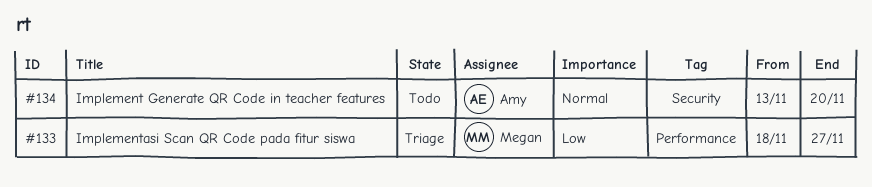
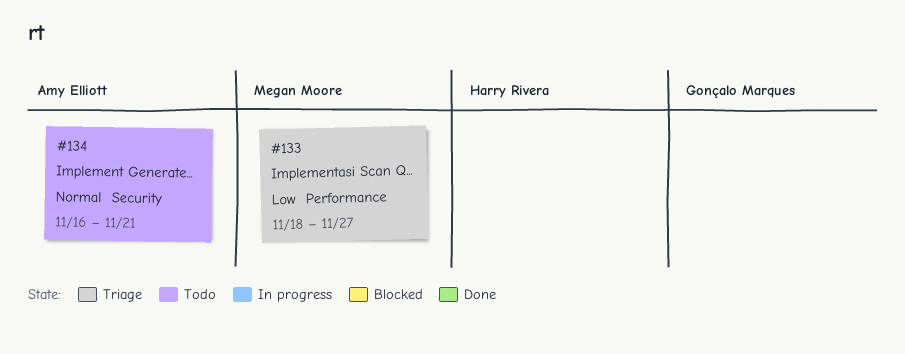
#134, start: Nov 13 -> Nov 16
#134, due: Nov 20 -> Nov 21

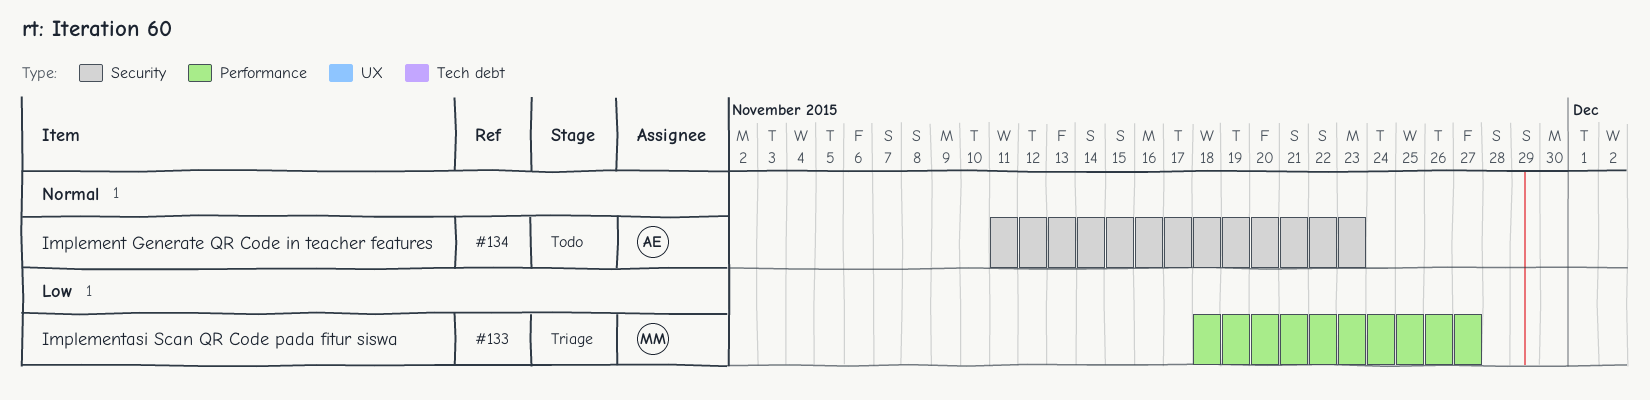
#134, start: Nov 16 -> Nov 11
#134, due: Nov 21 -> Nov 23

